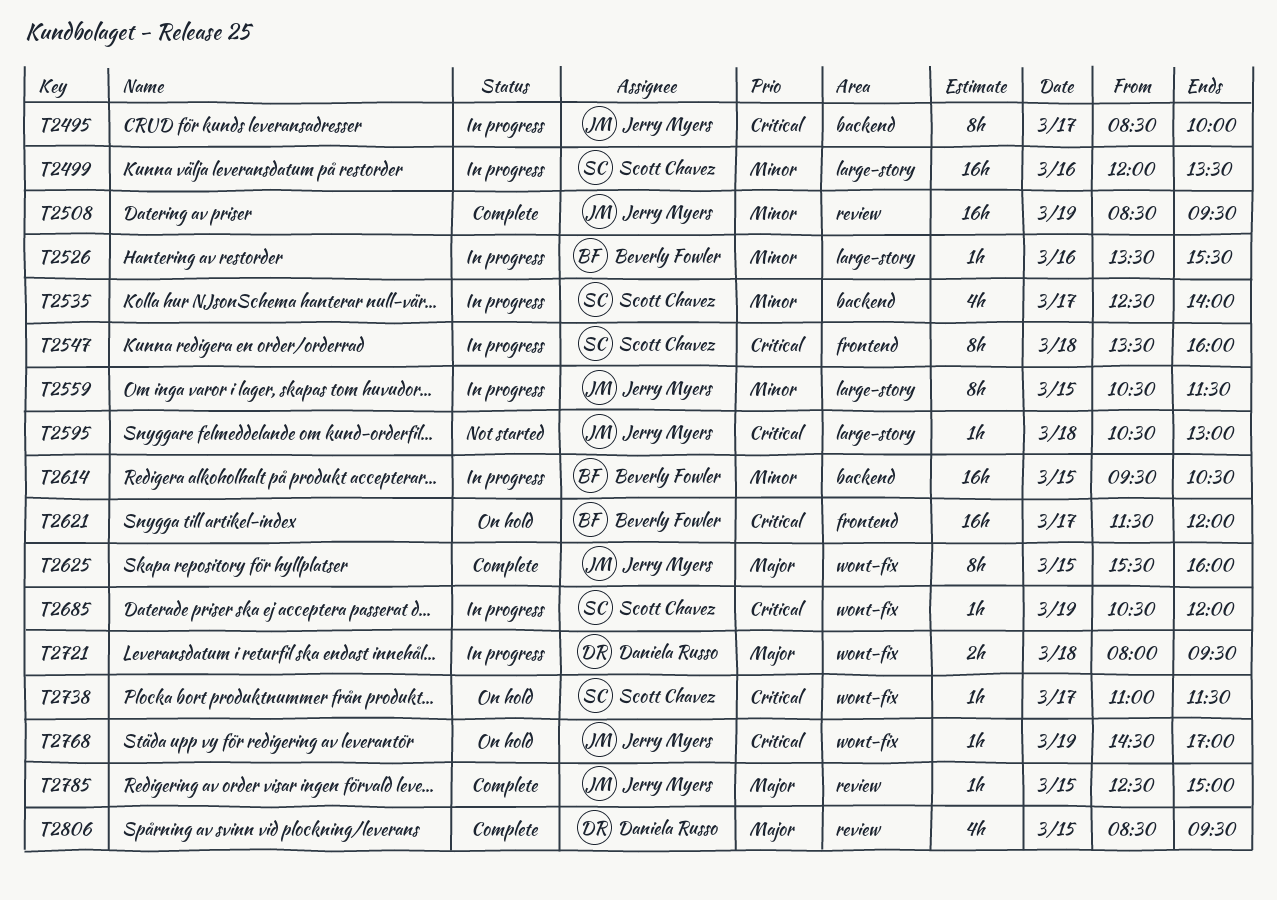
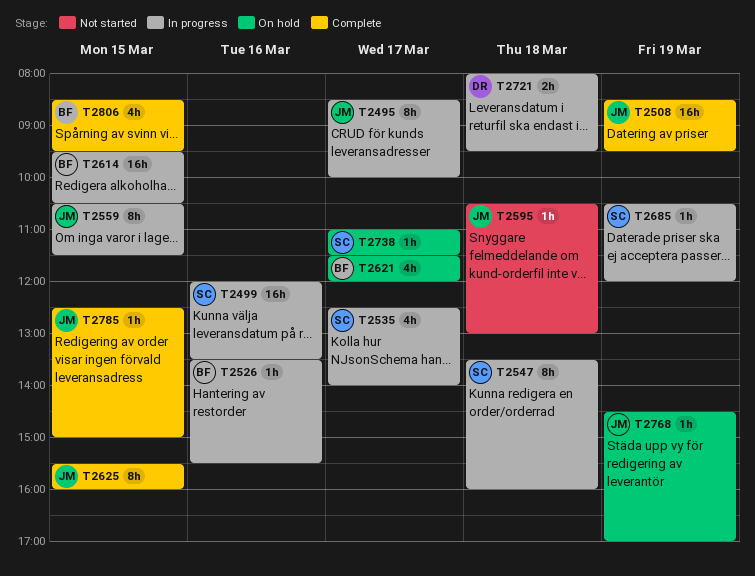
T2621, estimate: 16h -> 4h
T2806, owner: Daniela Russo -> Beverly Fowler

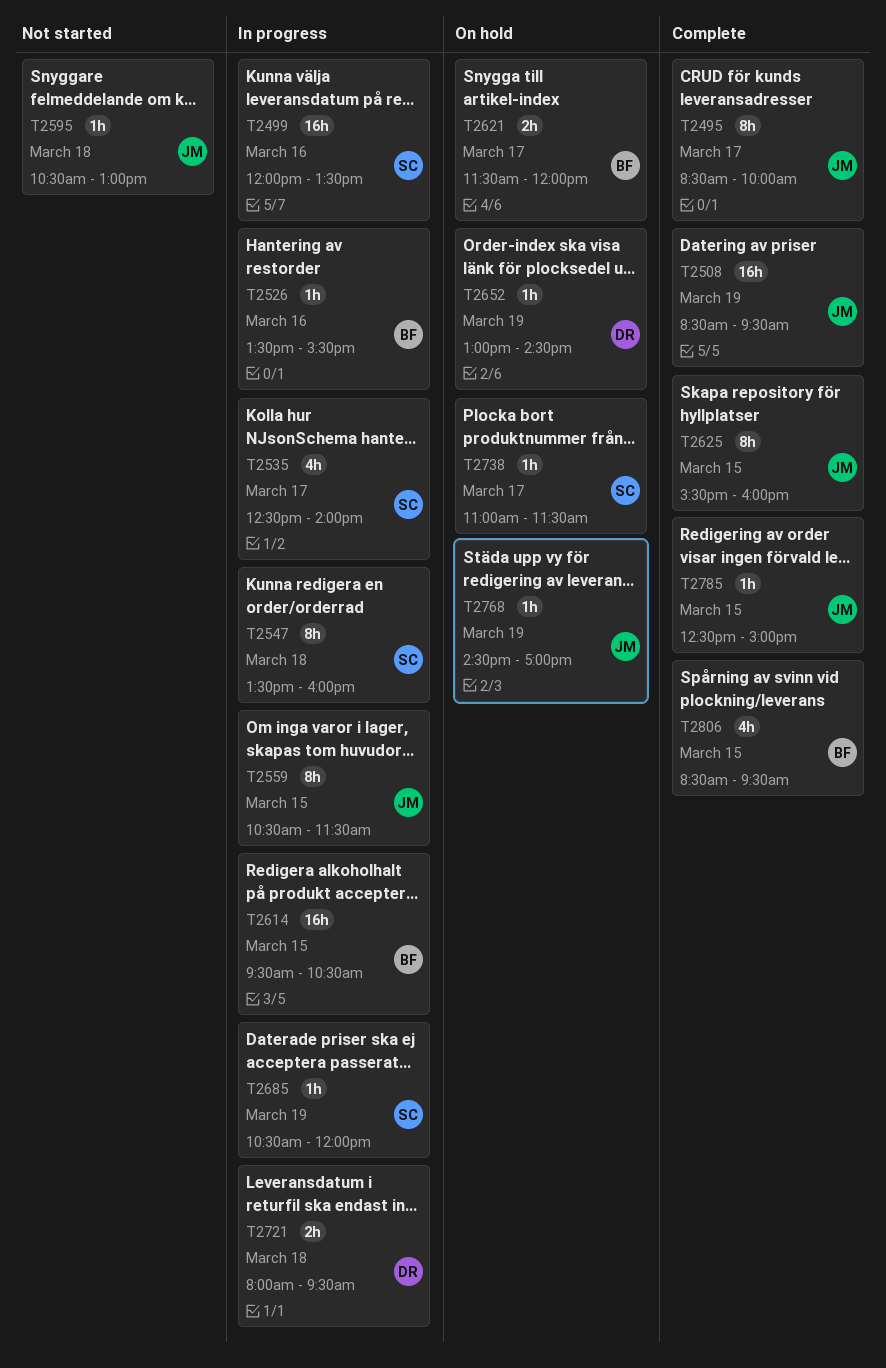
T2495, status: In progress -> Complete
T2621, estimate: 4h -> 2h
T2652: none -> present

